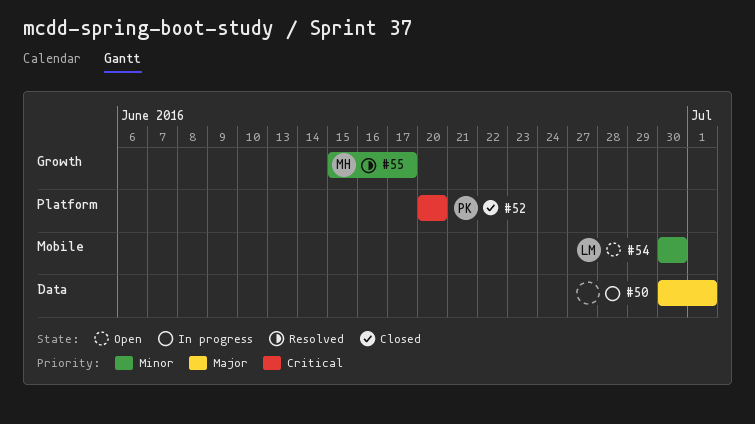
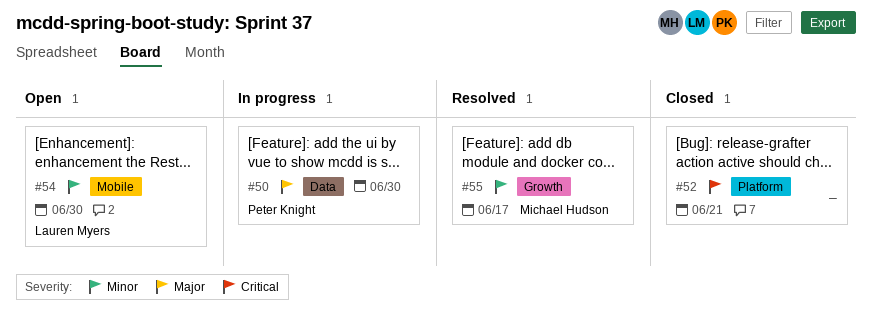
#50, owner: none -> Peter Knight
#50, due: Jul 1 -> Jun 30
#52, owner: Peter Knight -> none
#52, due: Jun 20 -> Jun 21

